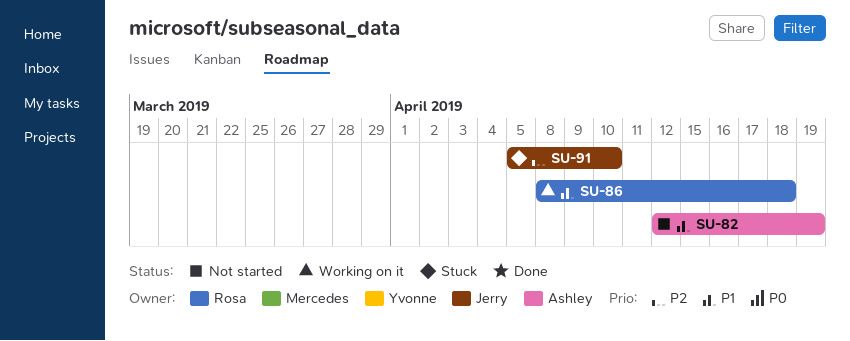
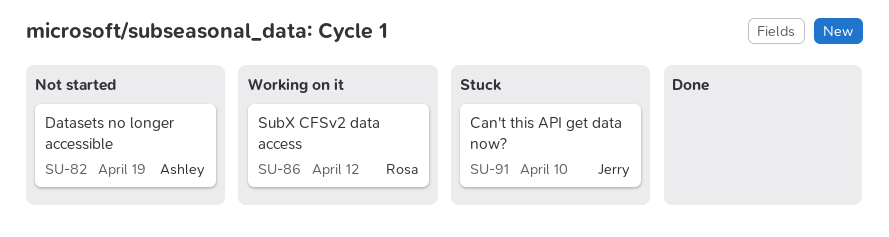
SU-86, due: Apr 18 -> Apr 12

